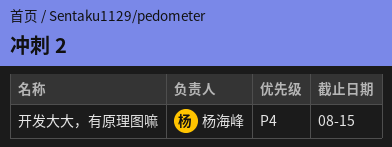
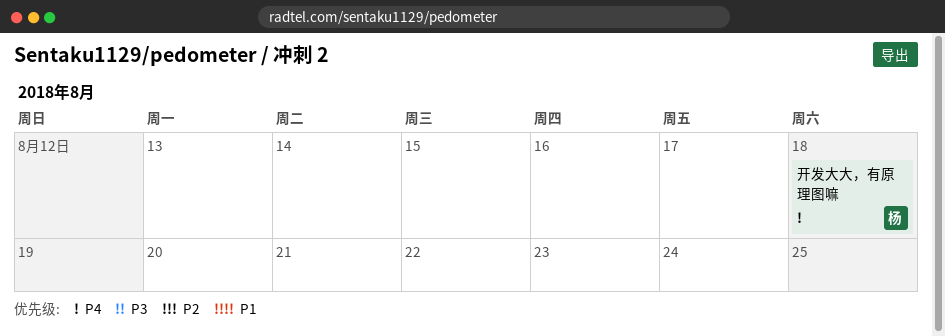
开发大大，有原理图嘛, due: Aug 15 -> Aug 18

